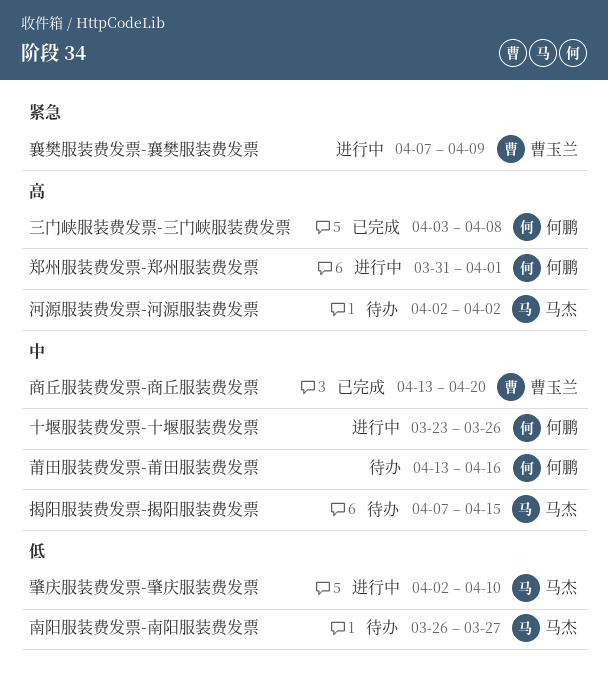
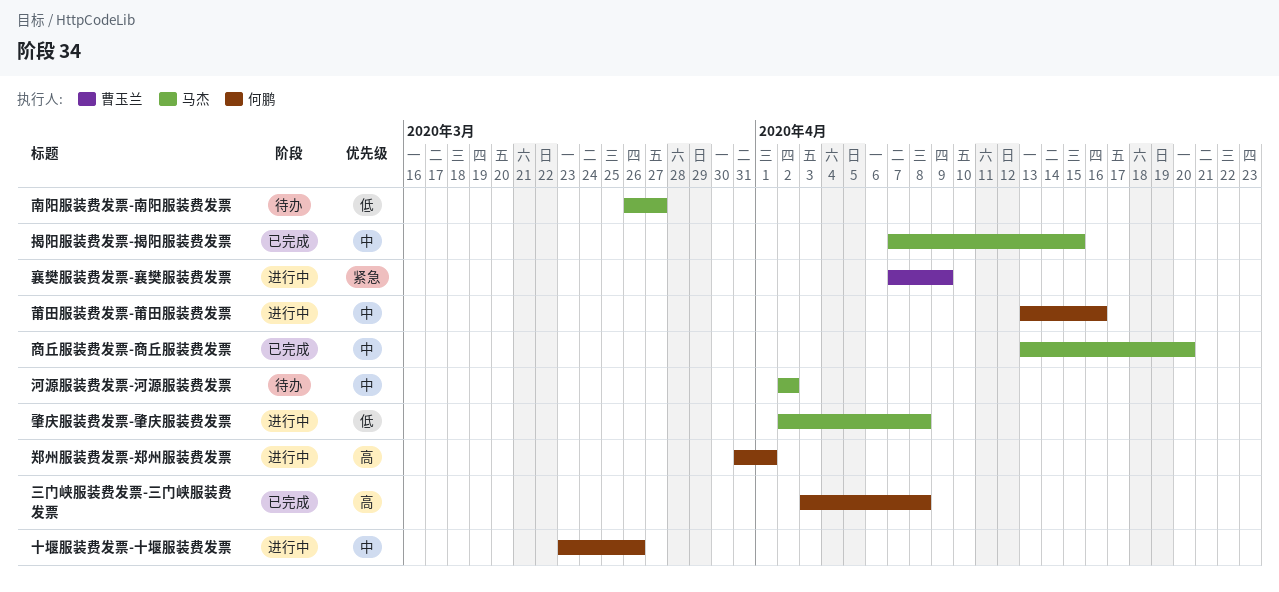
商丘服装费发票-商丘服装费发票, owner: 曹玉兰 -> 马杰
揭阳服装费发票-揭阳服装费发票, status: 待办 -> 已完成
河源服装费发票-河源服装费发票, priority: 高 -> 中
肇庆服装费发票-肇庆服装费发票, due: Apr 10 -> Apr 8
莆田服装费发票-莆田服装费发票, status: 待办 -> 进行中

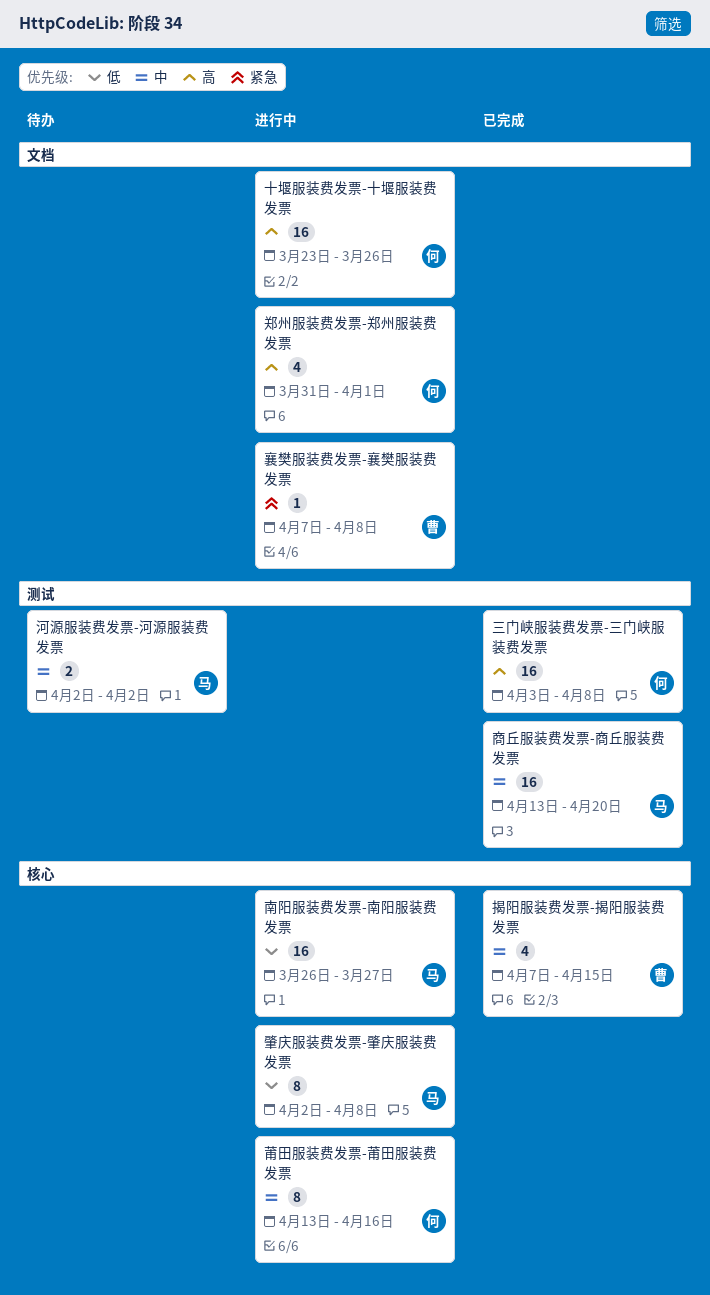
十堰服装费发票-十堰服装费发票, priority: 中 -> 高
南阳服装费发票-南阳服装费发票, status: 待办 -> 进行中
揭阳服装费发票-揭阳服装费发票, owner: 马杰 -> 曹玉兰
襄樊服装费发票-襄樊服装费发票, due: Apr 9 -> Apr 8

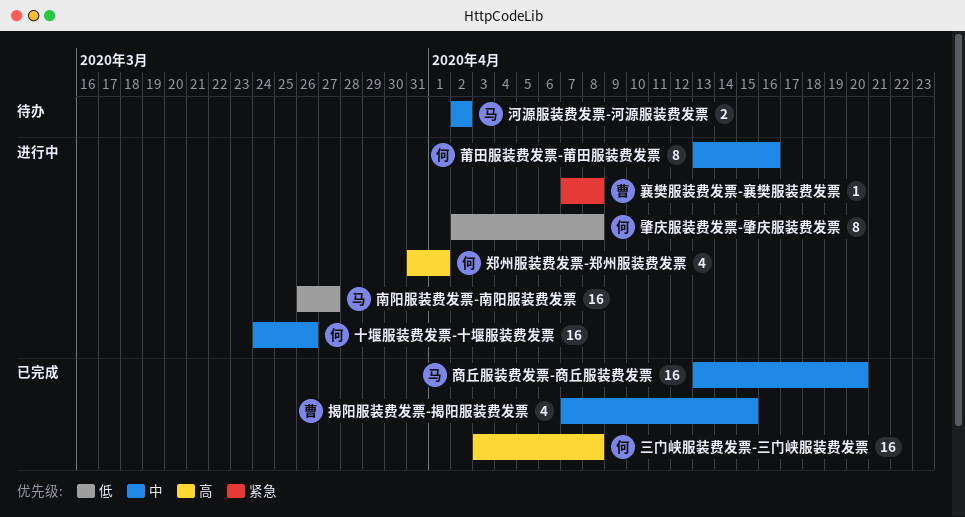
十堰服装费发票-十堰服装费发票, priority: 高 -> 中
十堰服装费发票-十堰服装费发票, start: Mar 23 -> Mar 24
肇庆服装费发票-肇庆服装费发票, owner: 马 -> 何

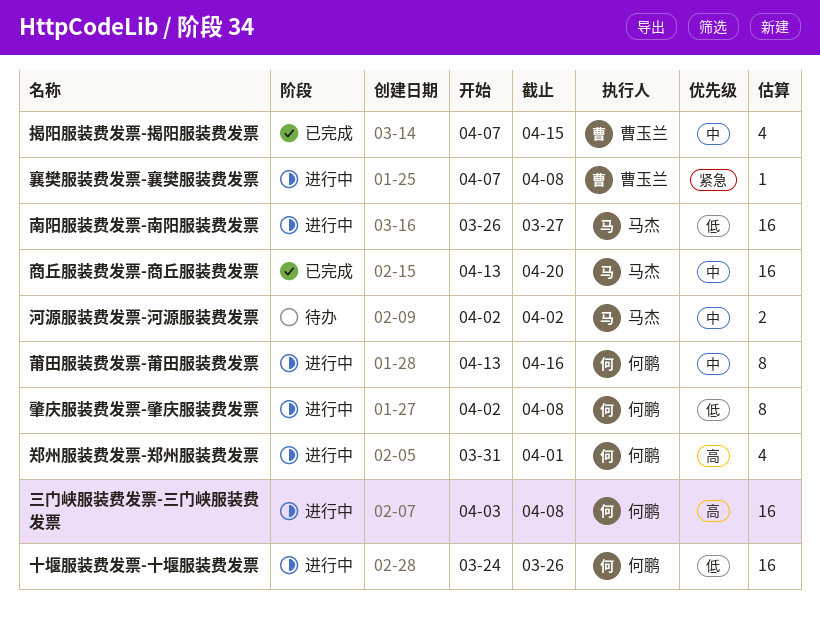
三门峡服装费发票-三门峡服装费发票, status: 已完成 -> 进行中
十堰服装费发票-十堰服装费发票, priority: 中 -> 低

